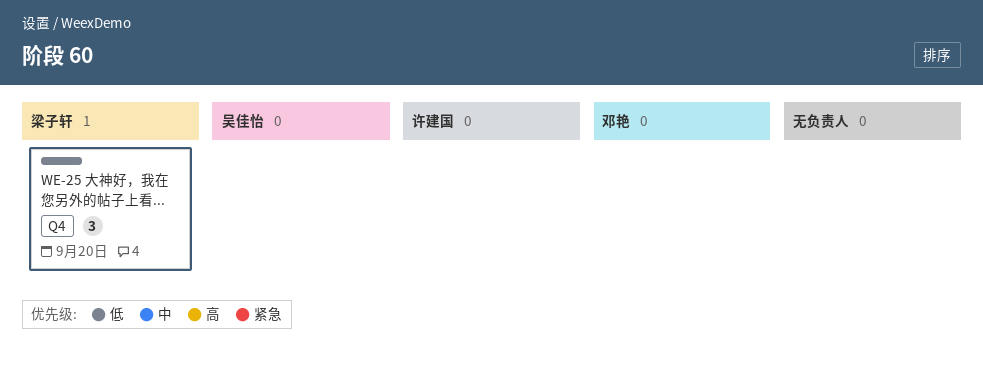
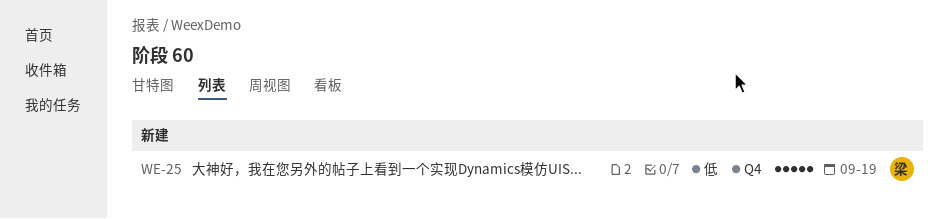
WE-25, estimate: 3 -> 5
WE-25, due: Sep 20 -> Sep 19

